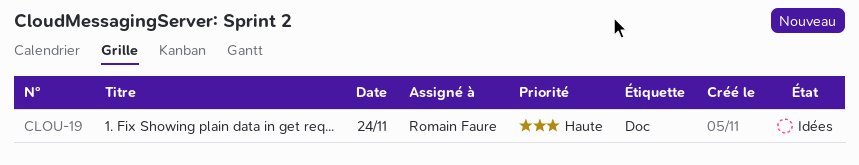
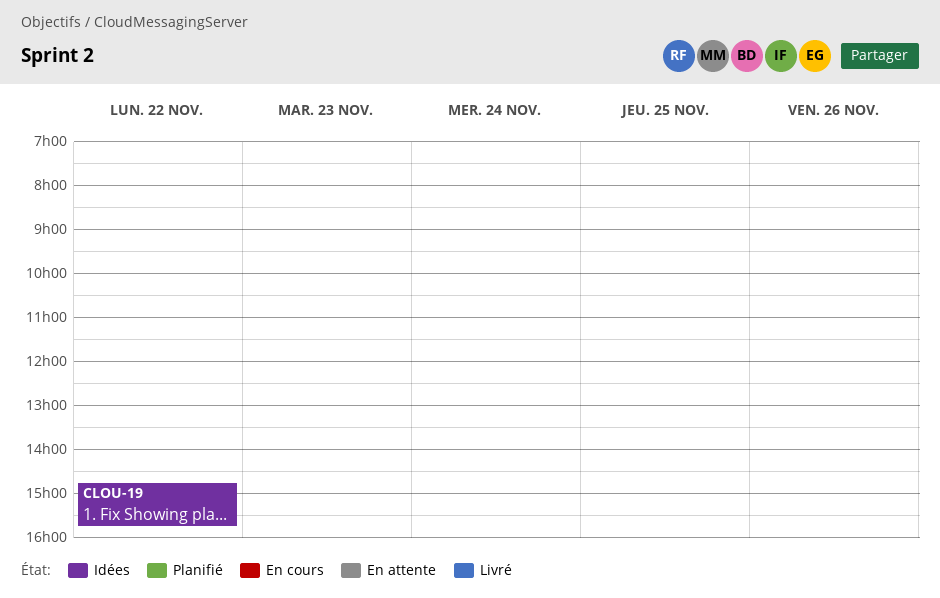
CLOU-19, day: Nov 24 -> Nov 22

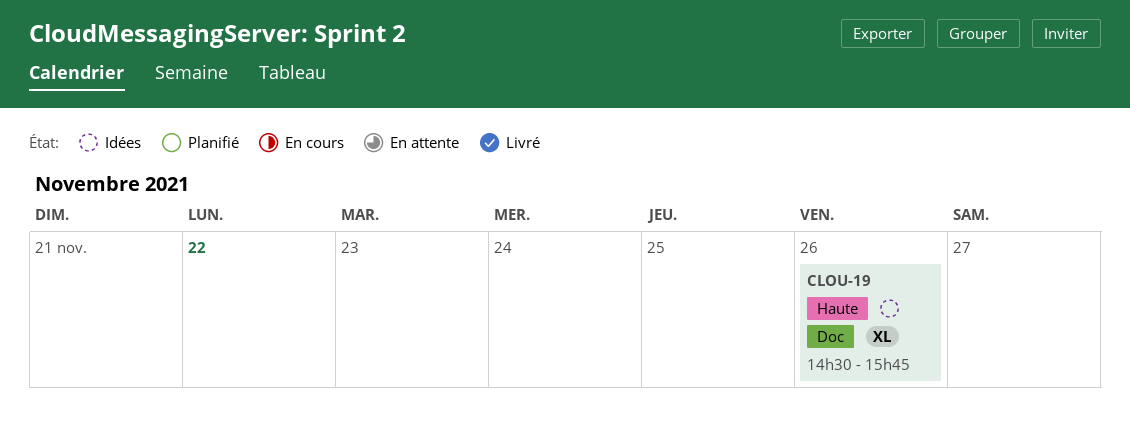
CLOU-19, day: Nov 22 -> Nov 26
CLOU-19, begins: 14:45 -> 14:30

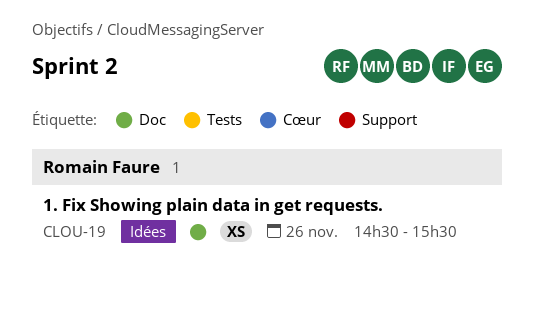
CLOU-19, estimate: XL -> XS
CLOU-19, ends: 15:45 -> 15:30

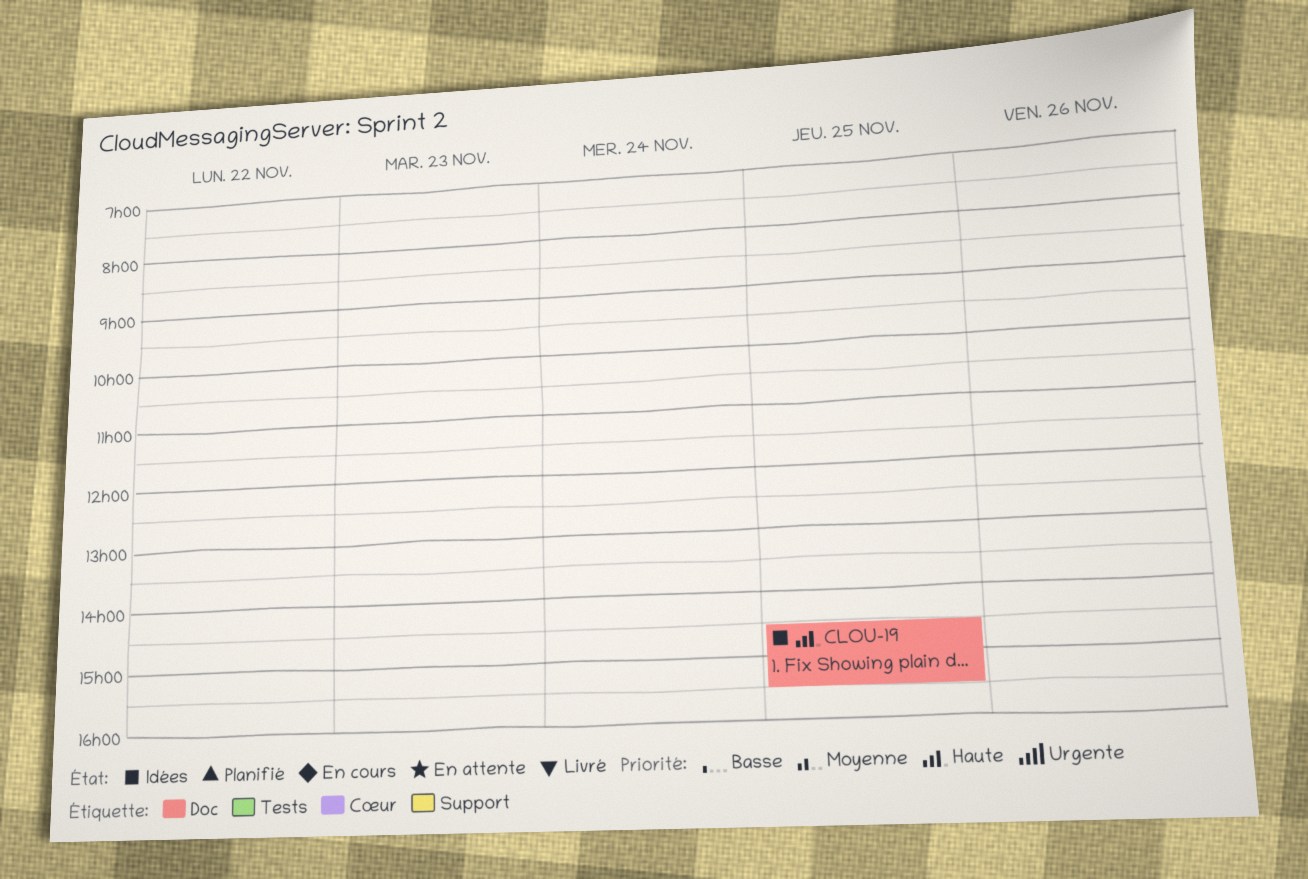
CLOU-19, day: Nov 26 -> Nov 25

